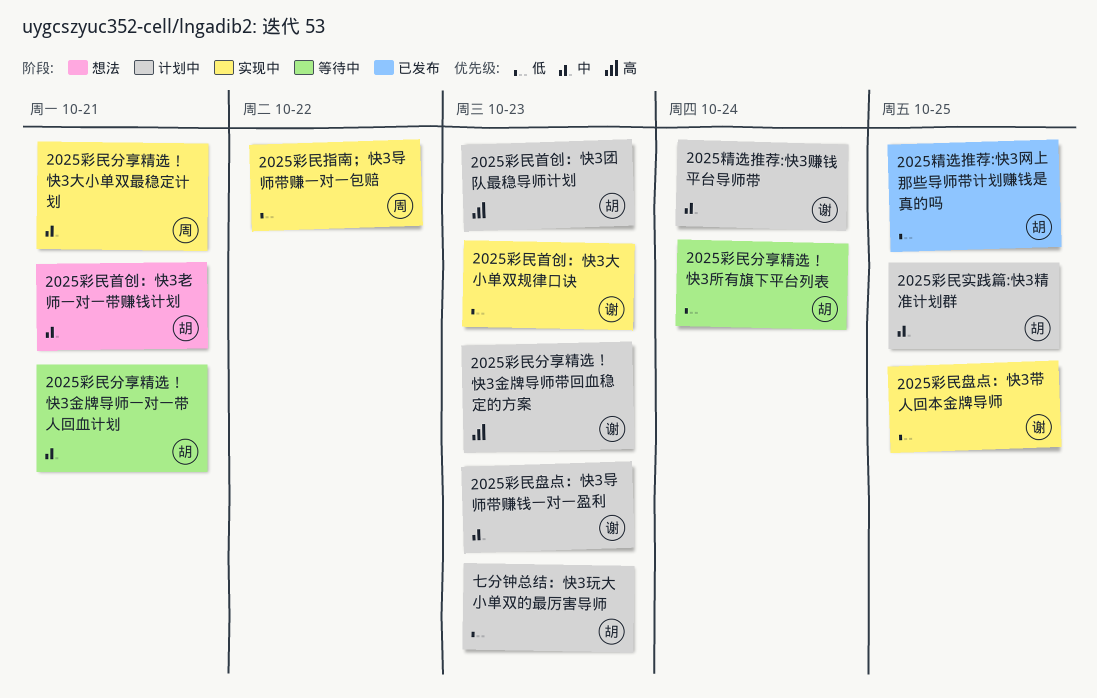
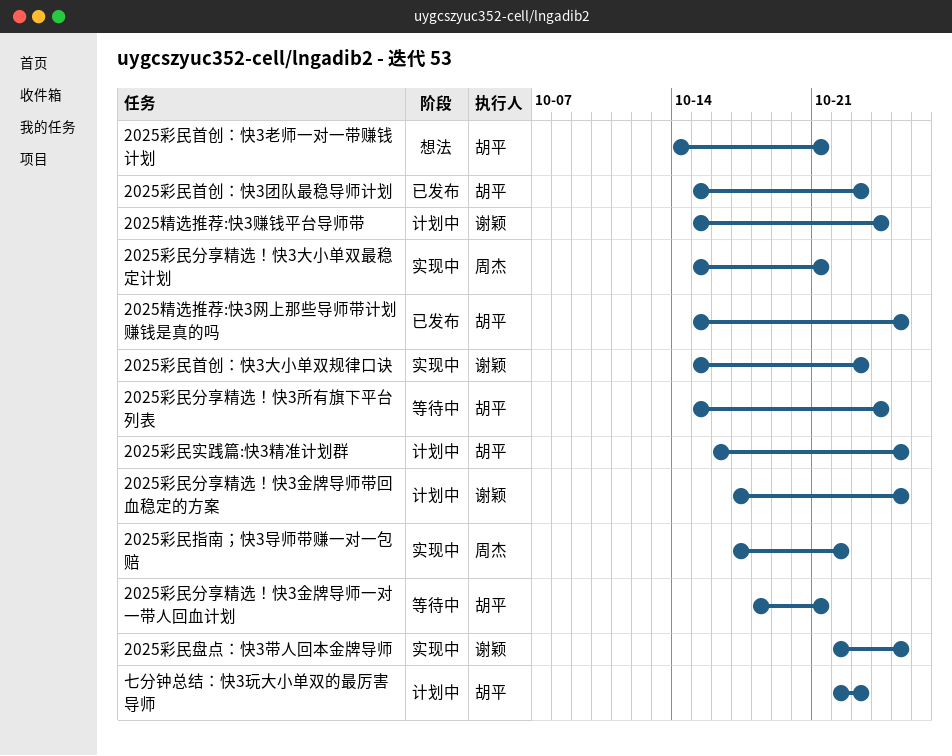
2025彩民分享精选！快3金牌导师带回血稳定的方案, due: Oct 23 -> Oct 25
2025彩民盘点：快3导师带赚钱一对一盈利: present -> none
2025彩民首创：快3团队最稳导师计划, status: 计划中 -> 已发布

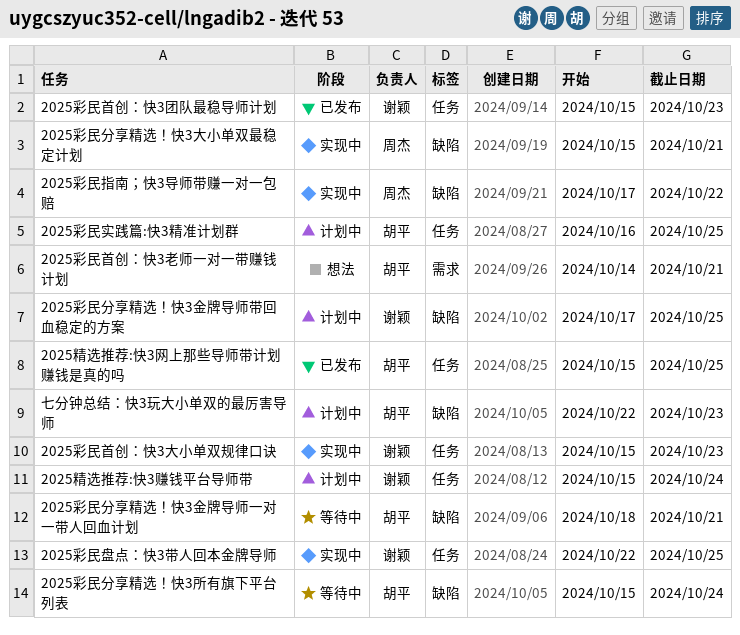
2025彩民首创：快3团队最稳导师计划, owner: 胡平 -> 谢颖

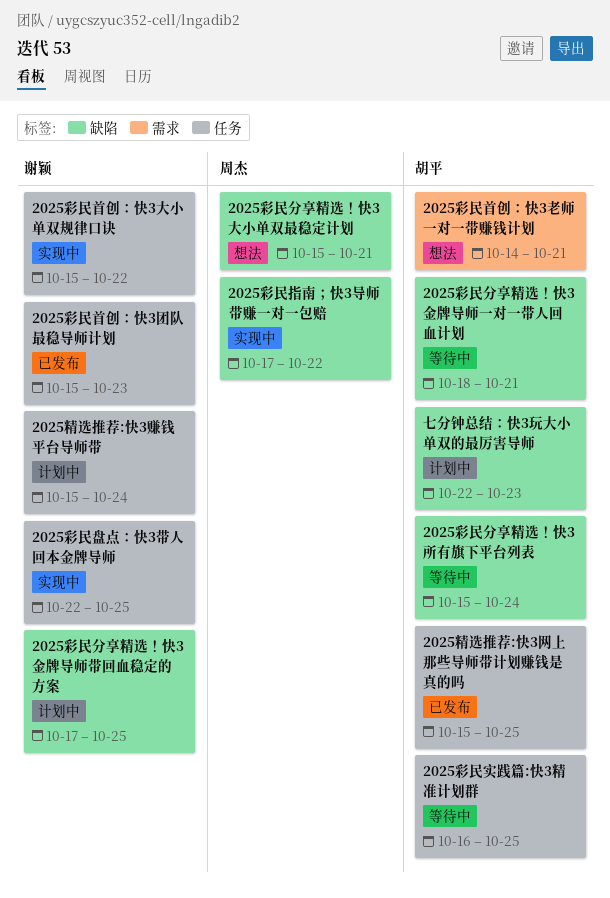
2025彩民分享精选！快3大小单双最稳定计划, status: 实现中 -> 想法
2025彩民实践篇:快3精准计划群, status: 计划中 -> 等待中
2025彩民首创：快3大小单双规律口诀, due: Oct 23 -> Oct 22

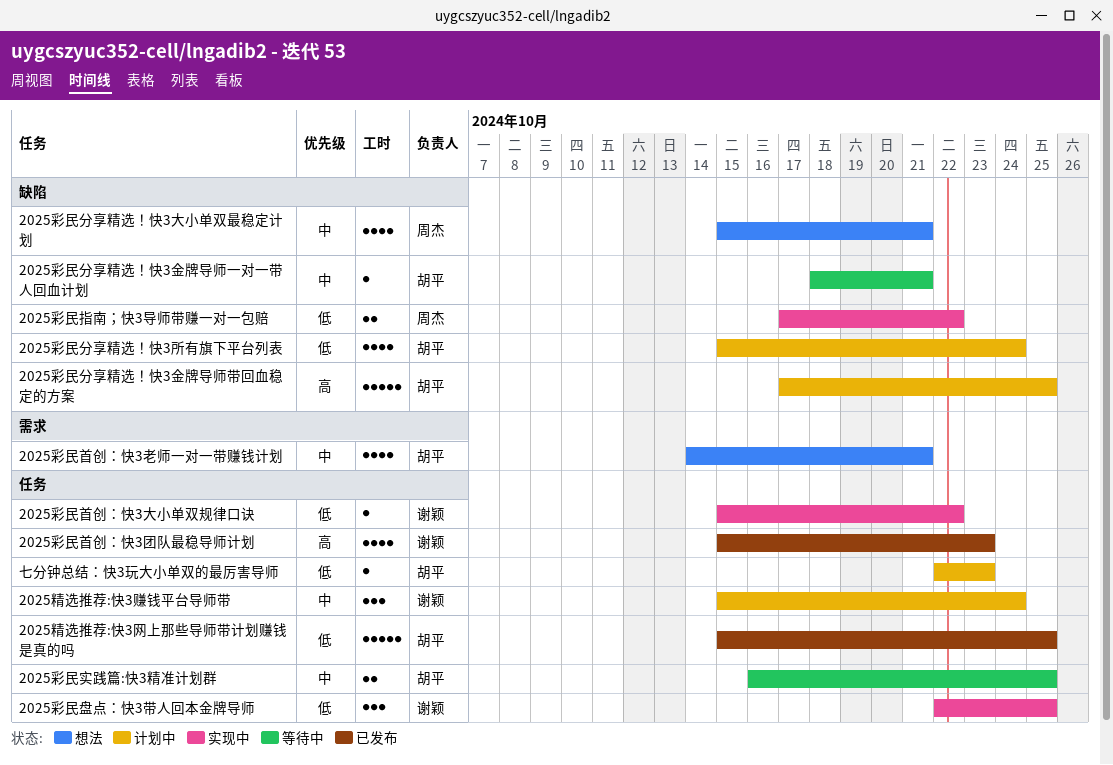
2025彩民分享精选！快3所有旗下平台列表, status: 等待中 -> 计划中
2025彩民分享精选！快3金牌导师带回血稳定的方案, owner: 谢颖 -> 胡平
七分钟总结：快3玩大小单双的最厉害导师, label: 缺陷 -> 任务

